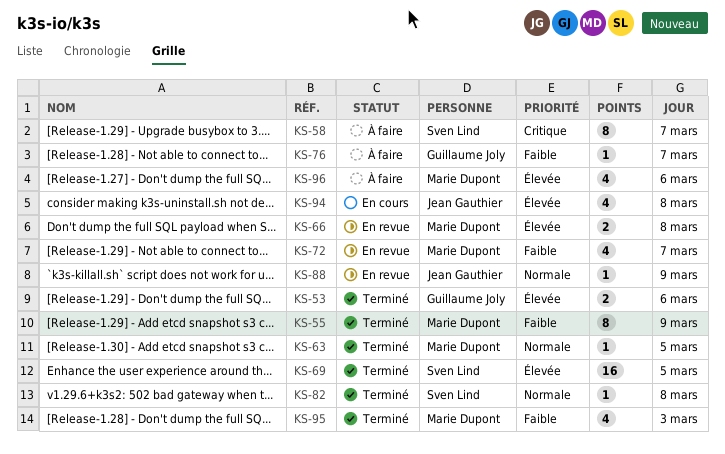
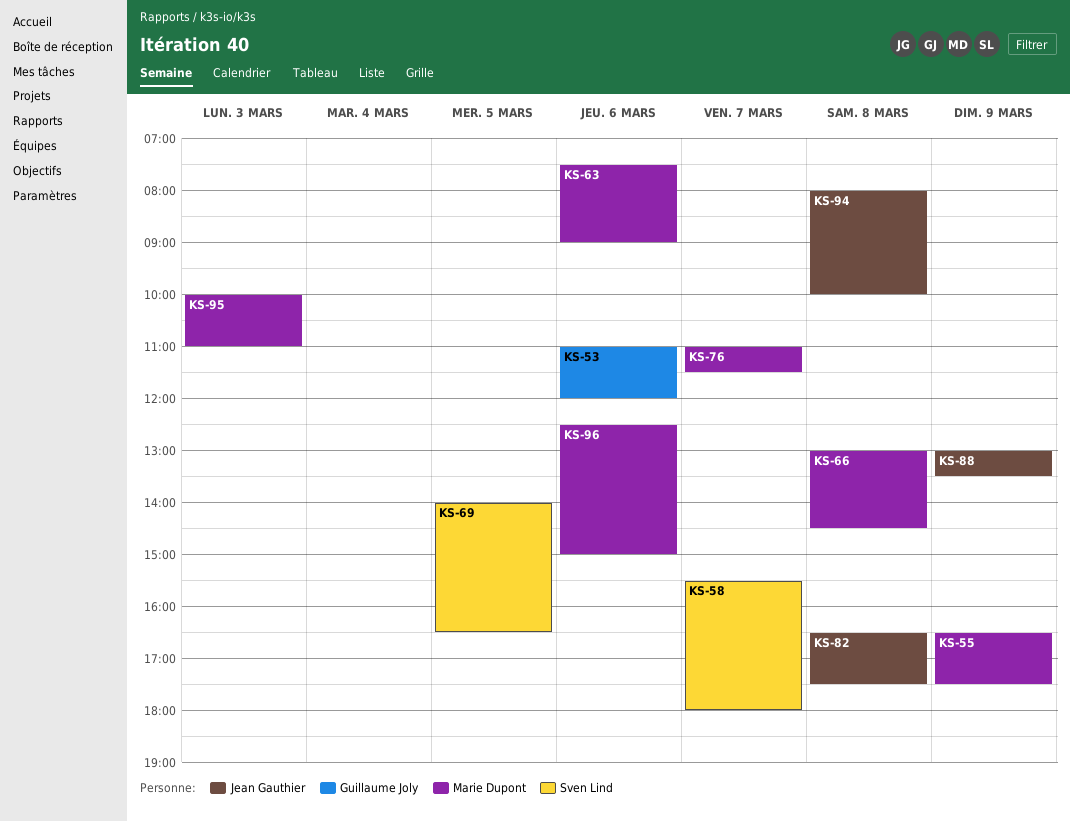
KS-63, day: Mar 5 -> Mar 6
KS-72: present -> none
KS-76, owner: Guillaume Joly -> Marie Dupont
KS-82, owner: Sven Lind -> Jean Gauthier

